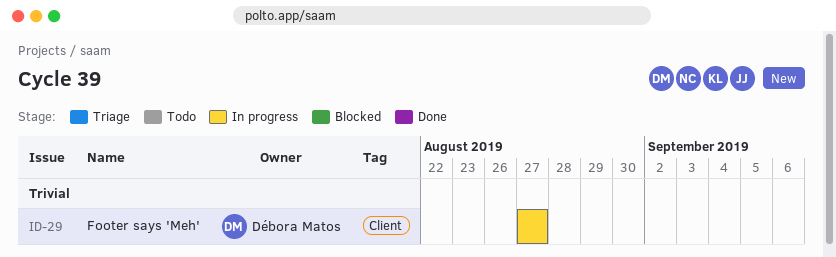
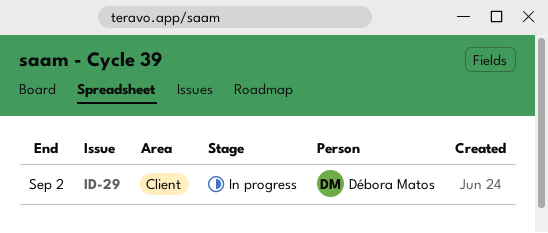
ID-29, due: Aug 27 -> Sep 2

